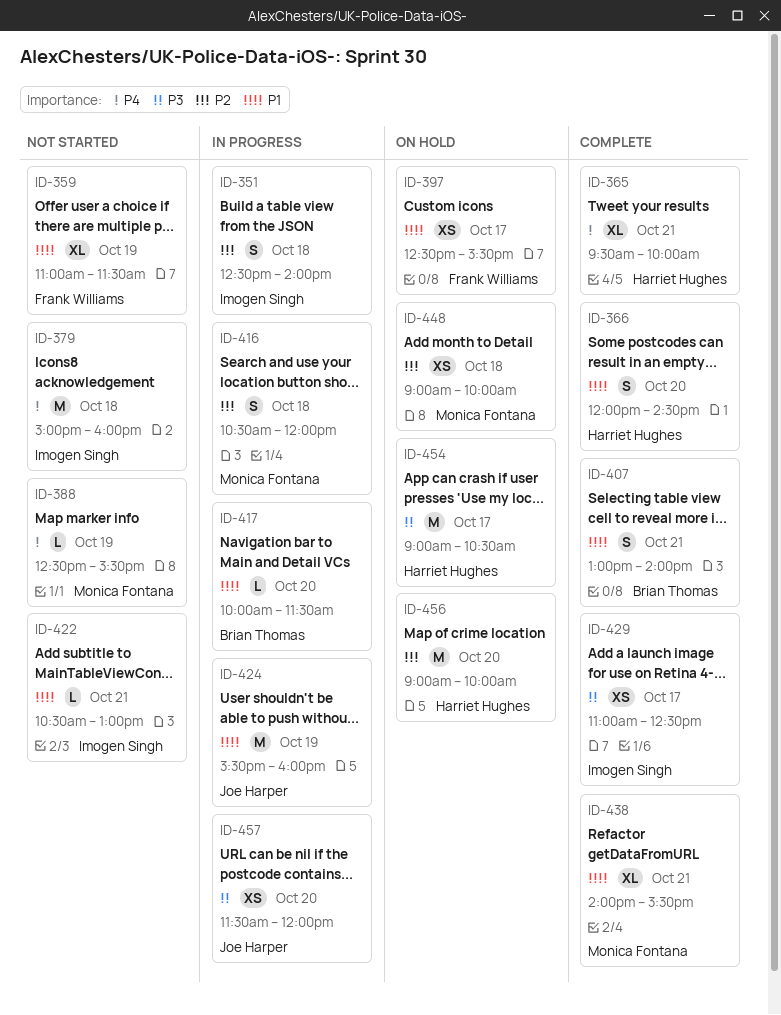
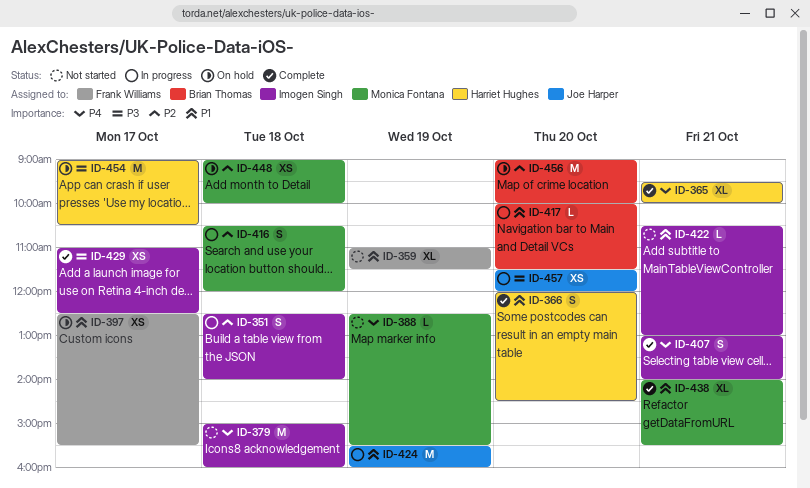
ID-407, owner: Brian Thomas -> Imogen Singh
ID-407, priority: P1 -> P4
ID-456, owner: Harriet Hughes -> Brian Thomas

